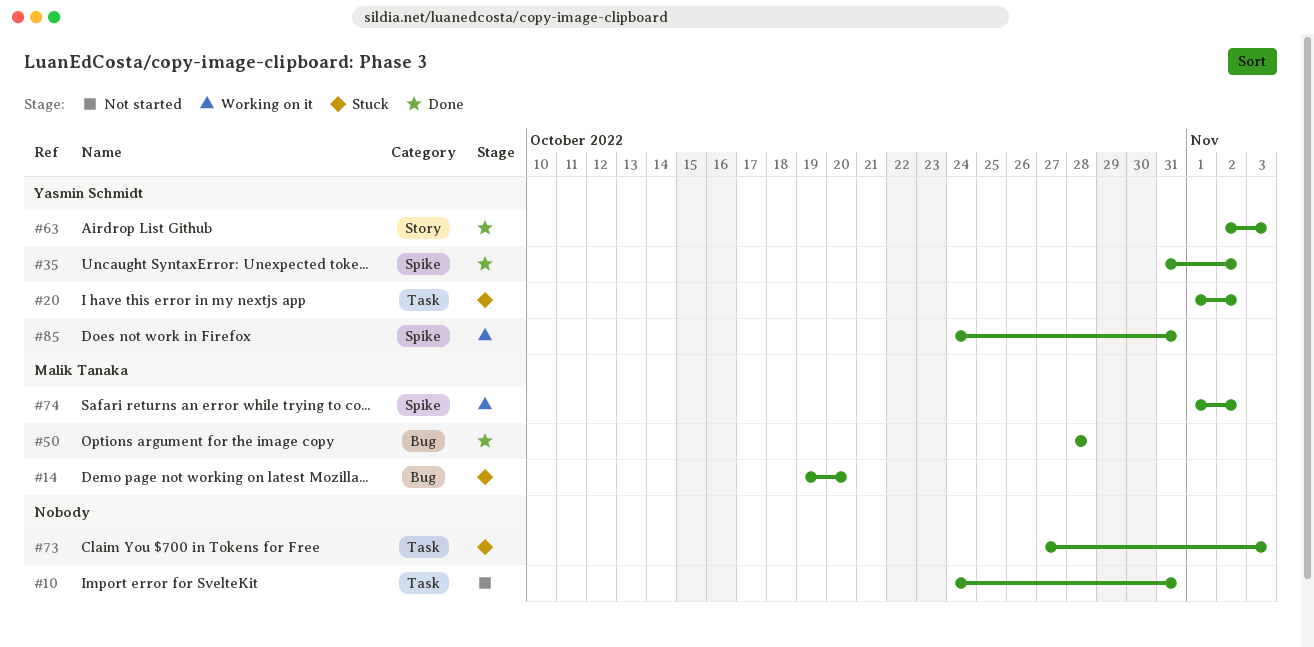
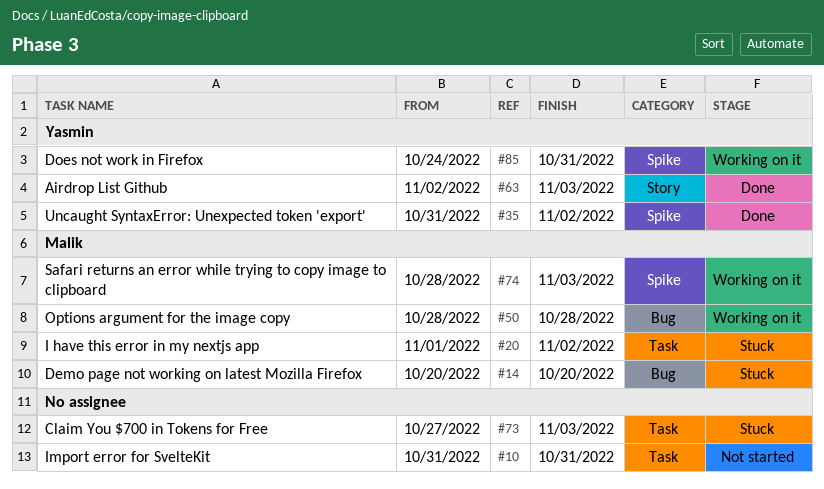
#10, start: Oct 24 -> Oct 31
#14, start: Oct 19 -> Oct 20
#20, owner: Yasmin Schmidt -> Malik Tanaka
#50, status: Done -> Working on it
#74, start: Nov 1 -> Oct 28
#74, due: Nov 2 -> Nov 3

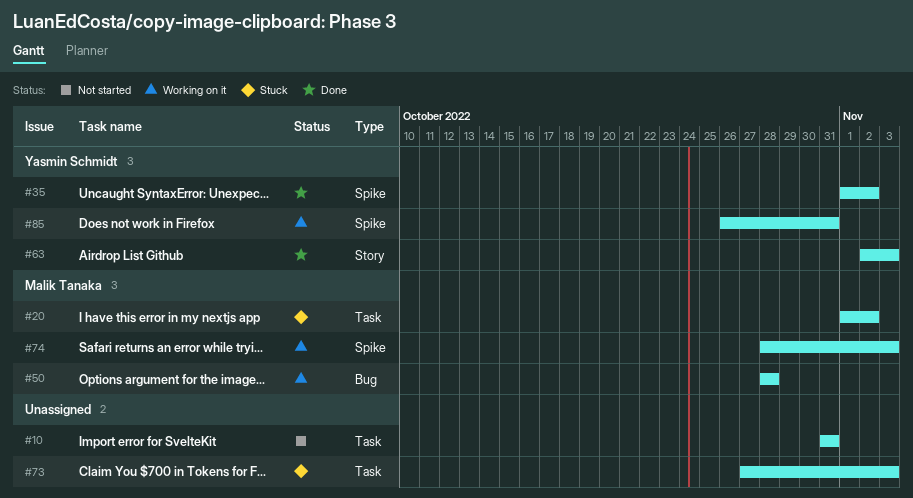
#14: present -> none
#35, start: Oct 31 -> Nov 1
#85, start: Oct 24 -> Oct 26

